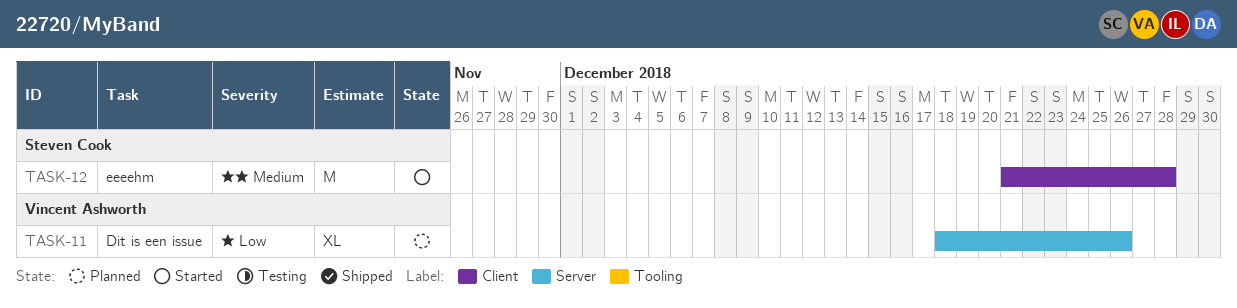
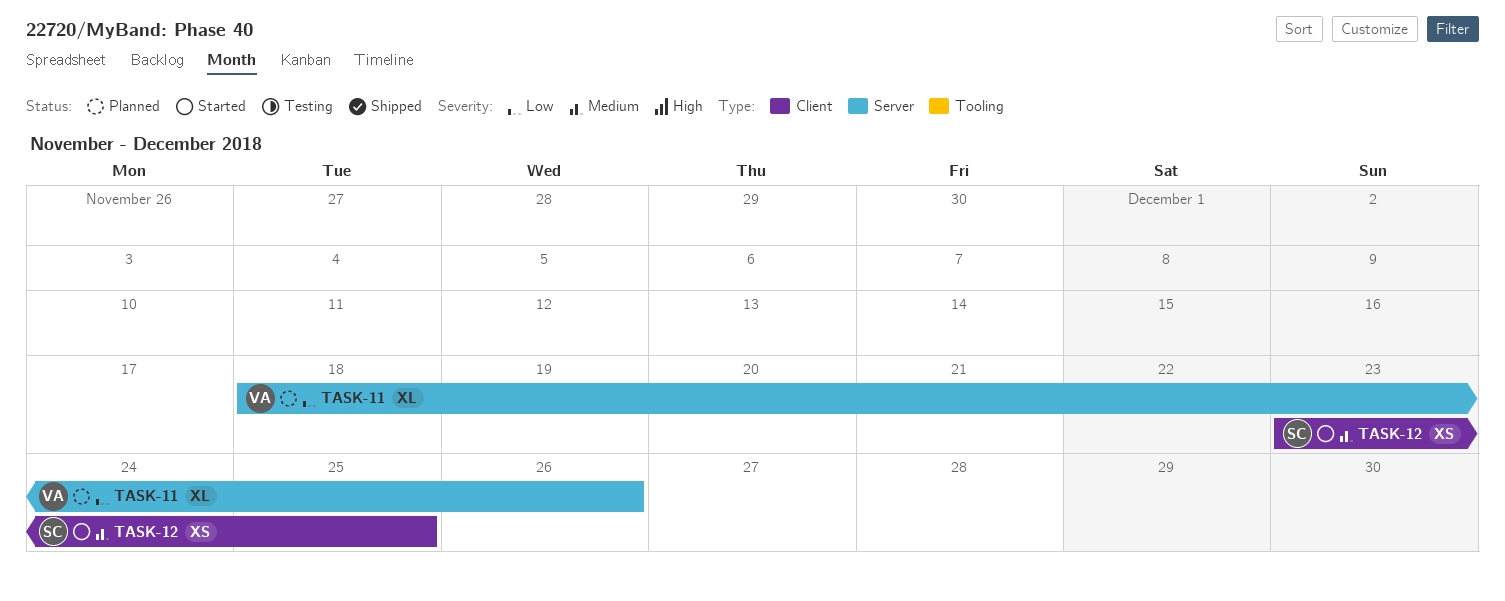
TASK-12, estimate: M -> XS
TASK-12, start: Dec 21 -> Dec 23
TASK-12, due: Dec 28 -> Dec 25

